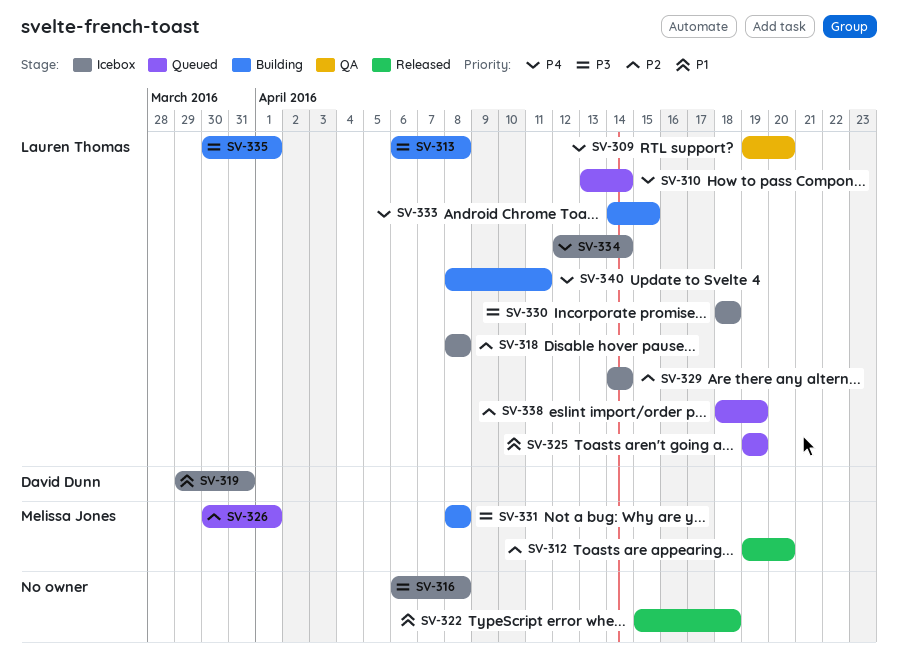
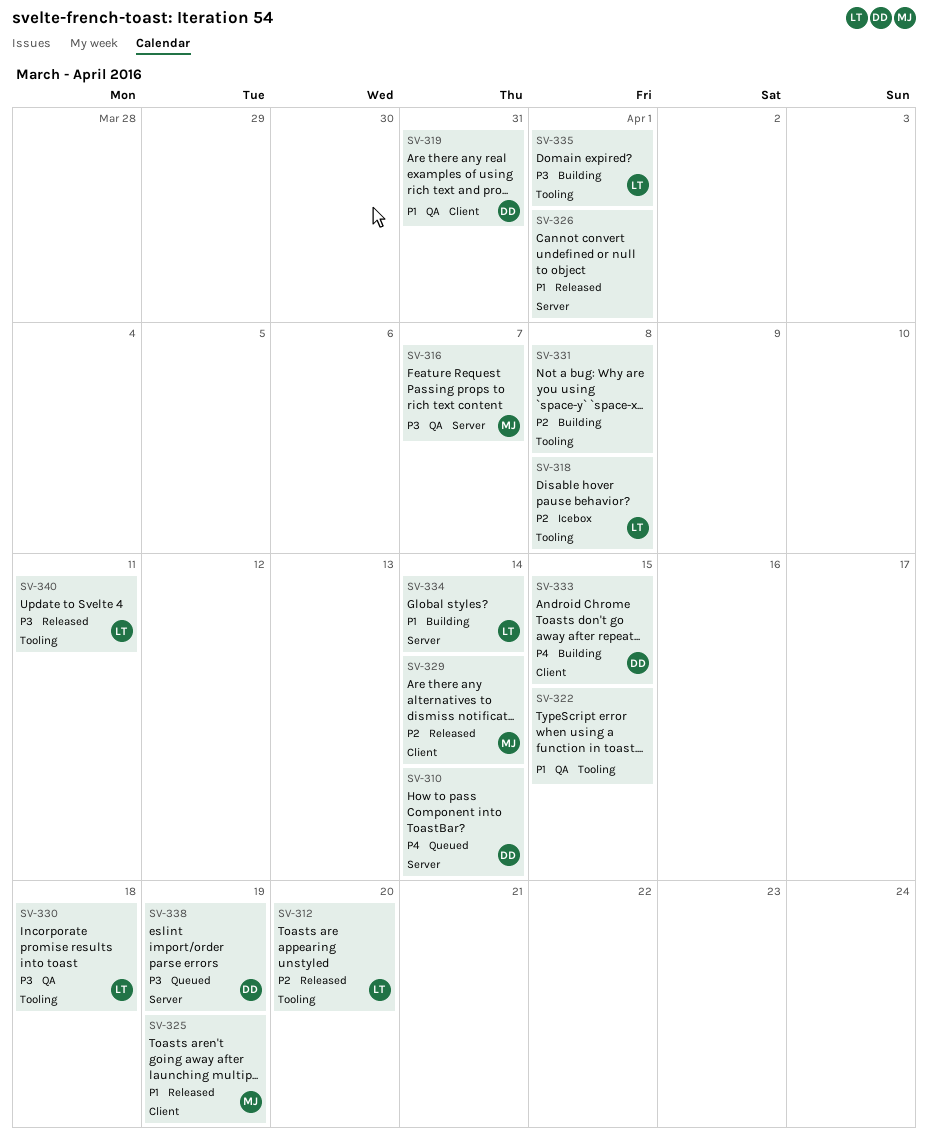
SV-309: present -> none
SV-310, owner: Lauren Thomas -> David Dunn
SV-312, owner: Melissa Jones -> Lauren Thomas
SV-313: present -> none
SV-316, status: Icebox -> QA
SV-316, owner: none -> Melissa Jones
SV-316, due: Apr 8 -> Apr 7
SV-319, status: Icebox -> QA
SV-322, status: Released -> QA
SV-322, due: Apr 18 -> Apr 15
SV-325, status: Queued -> Released
SV-325, owner: Lauren Thomas -> Melissa Jones
SV-326, status: Queued -> Released
SV-326, owner: Melissa Jones -> none
SV-326, priority: P2 -> P1
SV-329, status: Icebox -> Released
SV-329, owner: Lauren Thomas -> Melissa Jones
SV-330, status: Icebox -> QA
SV-331, owner: Melissa Jones -> none
SV-331, priority: P3 -> P2
SV-333, owner: Lauren Thomas -> David Dunn
SV-334, status: Icebox -> Building
SV-334, priority: P4 -> P1
SV-338, owner: Lauren Thomas -> David Dunn
SV-338, priority: P2 -> P3
SV-340, status: Building -> Released
SV-340, priority: P4 -> P3

